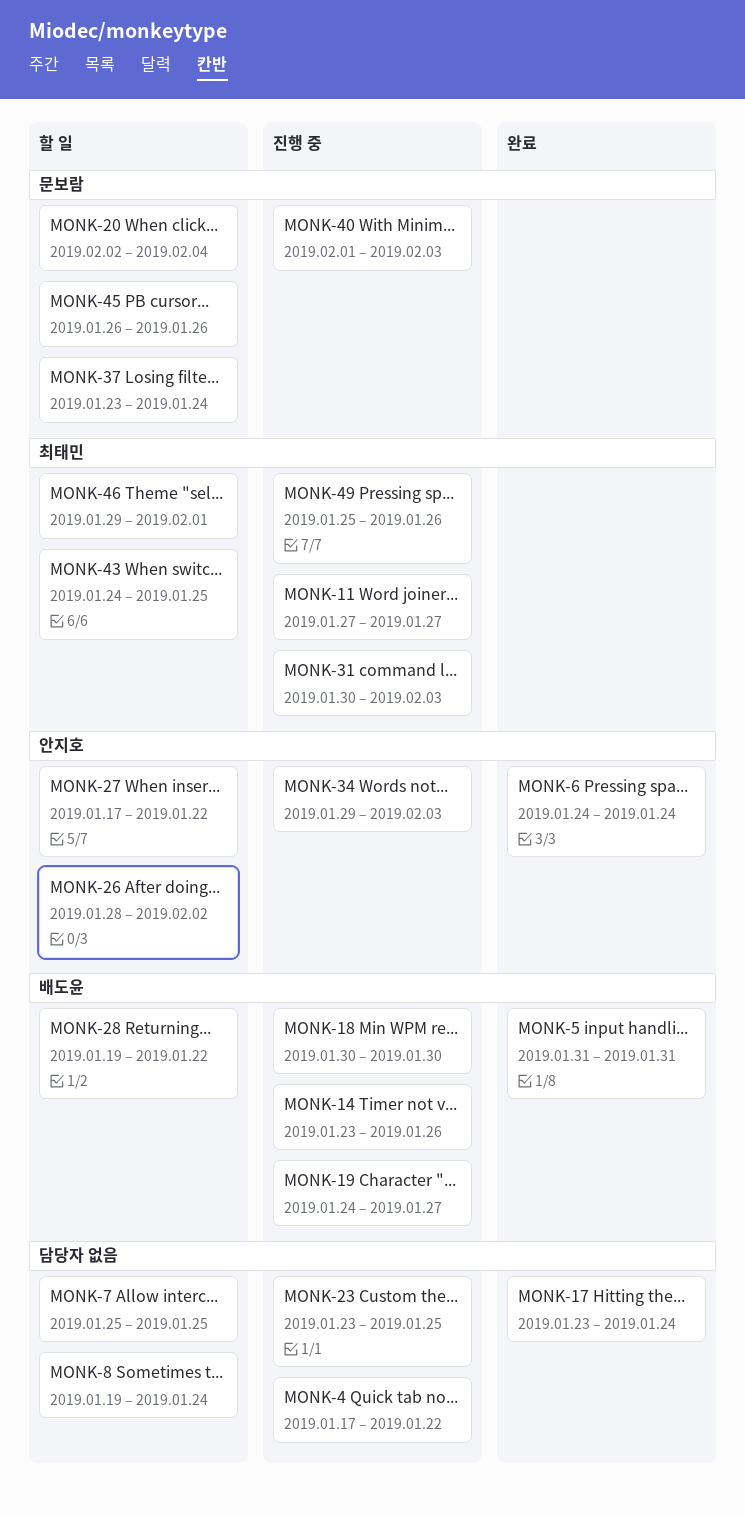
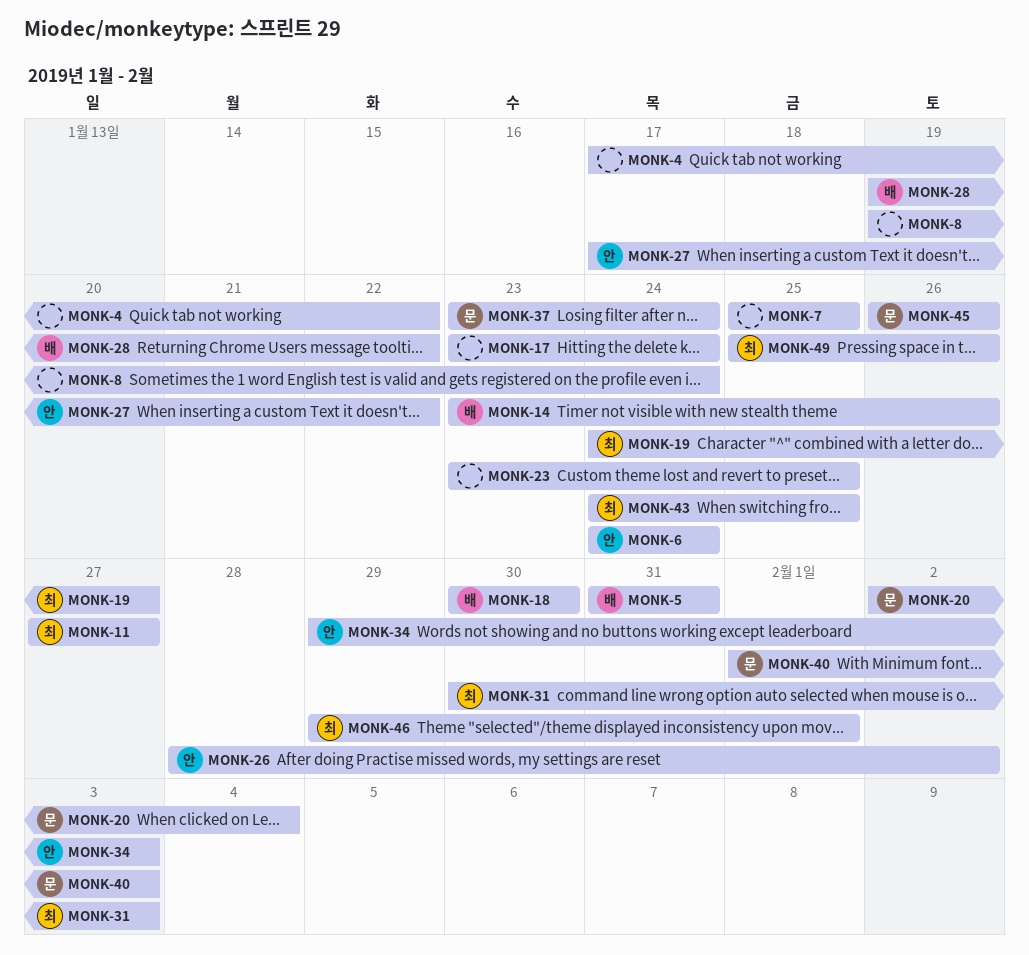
MONK-19, owner: 배도윤 -> 최태민

